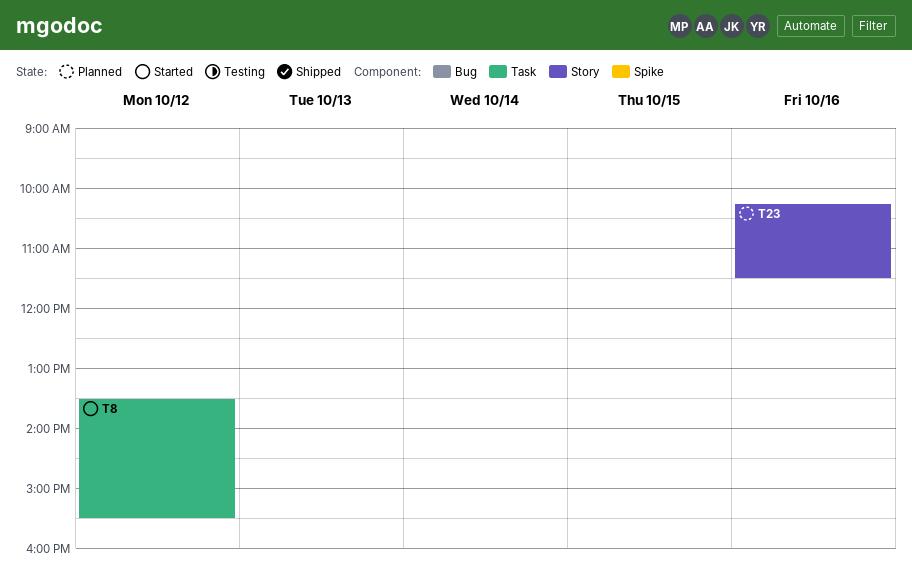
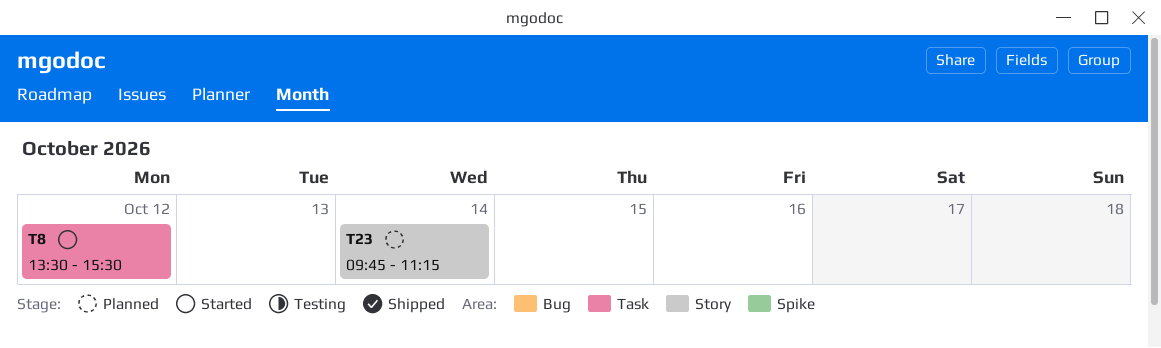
T23, day: Oct 16 -> Oct 14
T23, begins: 10:15 -> 09:45
T23, ends: 11:30 -> 11:15

